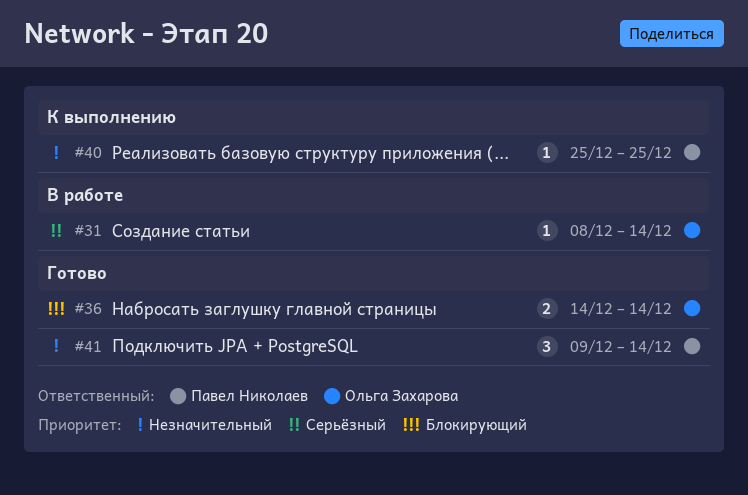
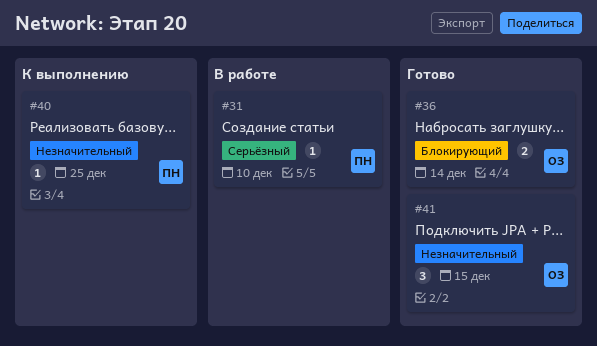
#31, owner: Ольга Захарова -> Павел Николаев
#31, due: Dec 14 -> Dec 10
#41, owner: Павел Николаев -> Ольга Захарова
#41, due: Dec 14 -> Dec 15

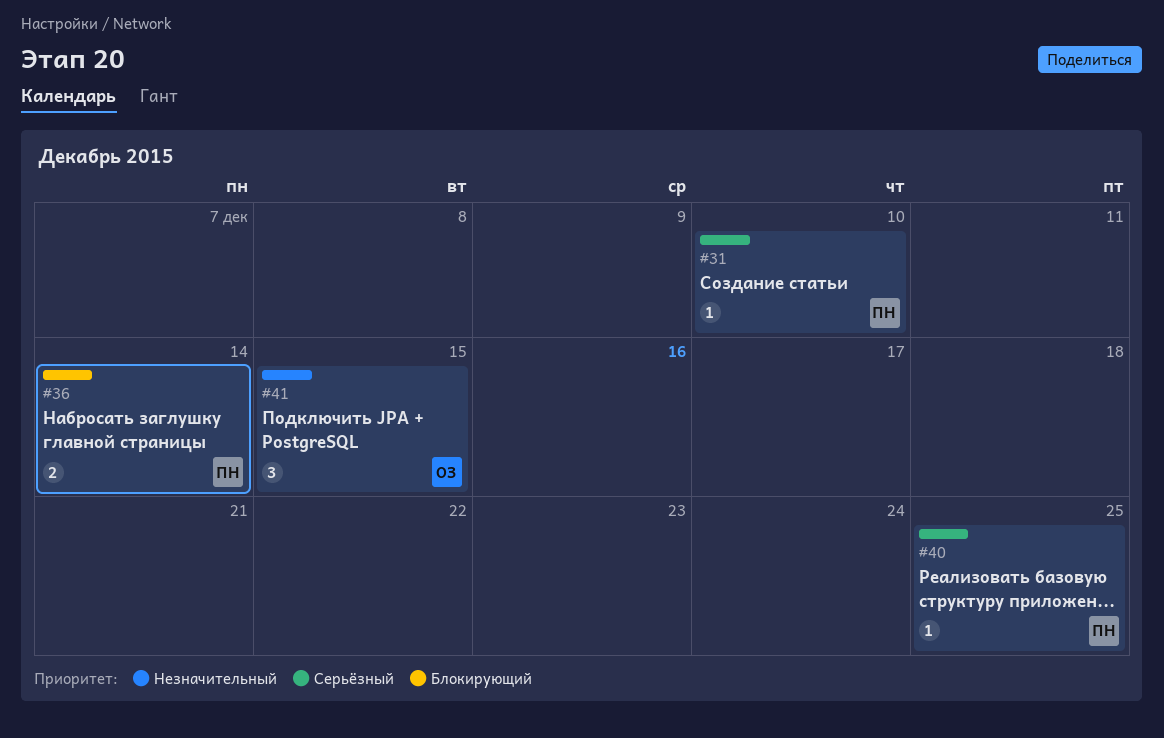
#36, owner: ОЗ -> ПН
#40, priority: Незначительный -> Серьёзный

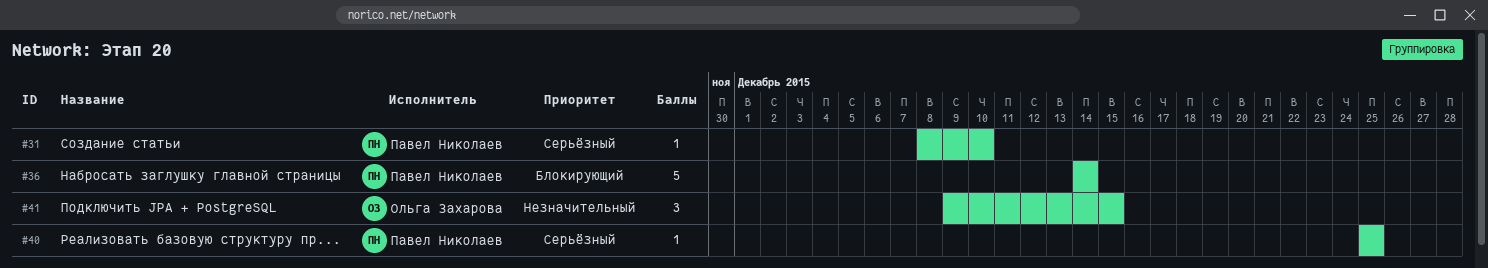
#36, estimate: 2 -> 5

